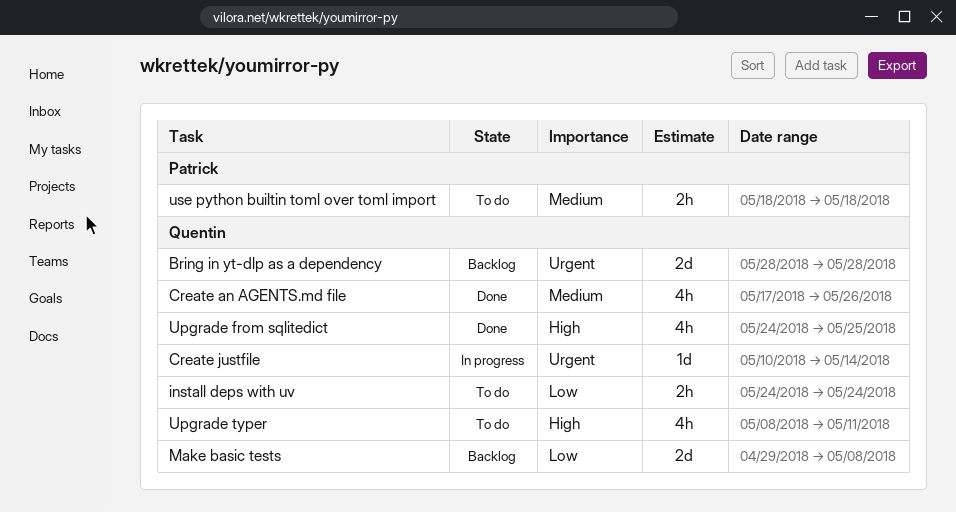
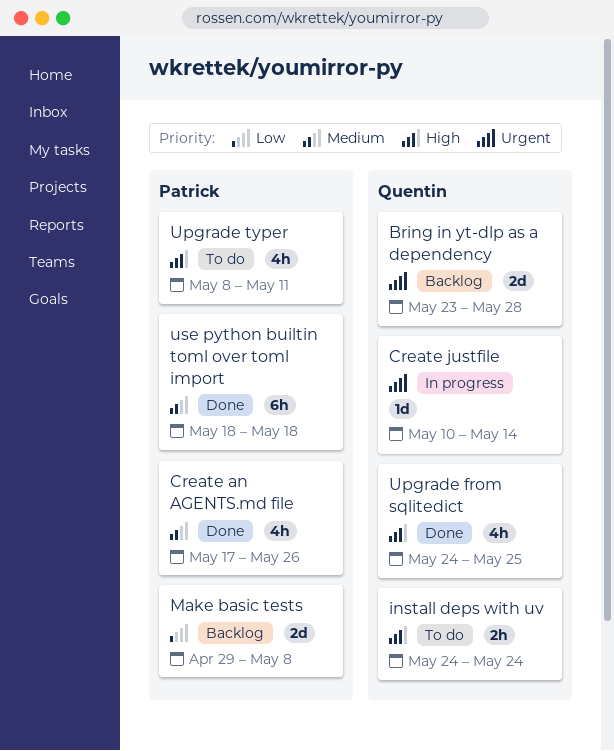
Bring in yt-dlp as a dependency, start: May 28 -> May 23
Create an AGENTS.md file, owner: Quentin -> Patrick
install deps with uv, priority: Low -> High
Make basic tests, owner: Quentin -> Patrick
Upgrade typer, owner: Quentin -> Patrick
use python builtin toml over toml import, status: To do -> Done
use python builtin toml over toml import, estimate: 2h -> 6h

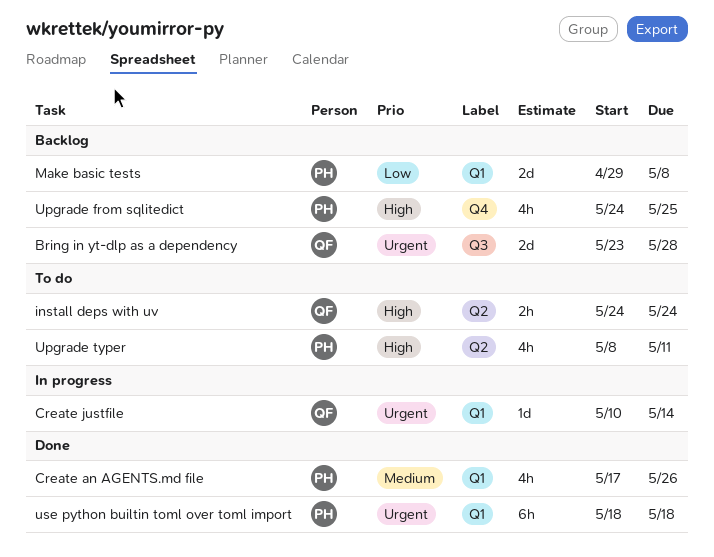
Upgrade from sqlitedict, status: Done -> Backlog
Upgrade from sqlitedict, owner: Quentin -> Patrick
use python builtin toml over toml import, priority: Medium -> Urgent

